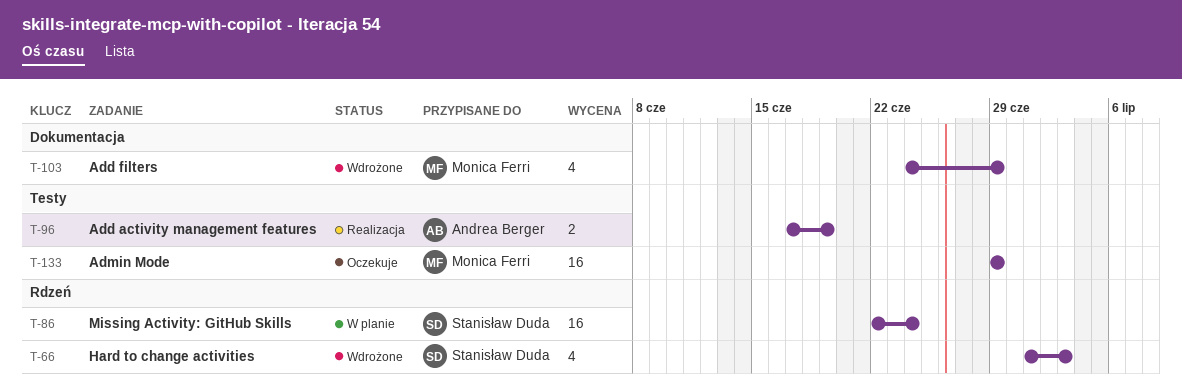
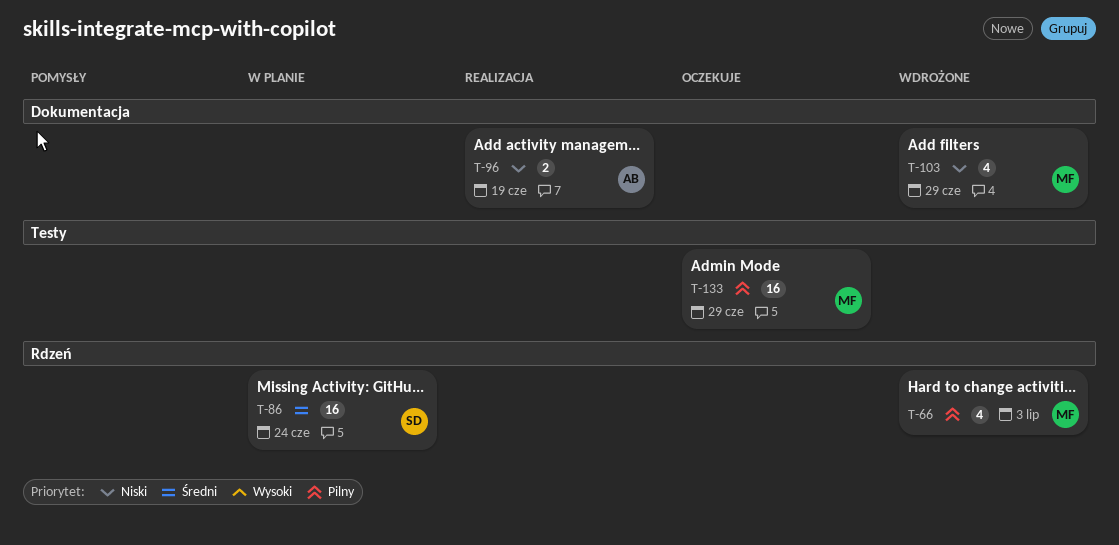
T-66, owner: Stanisław Duda -> Monica Ferri
T-96, label: Testy -> Dokumentacja

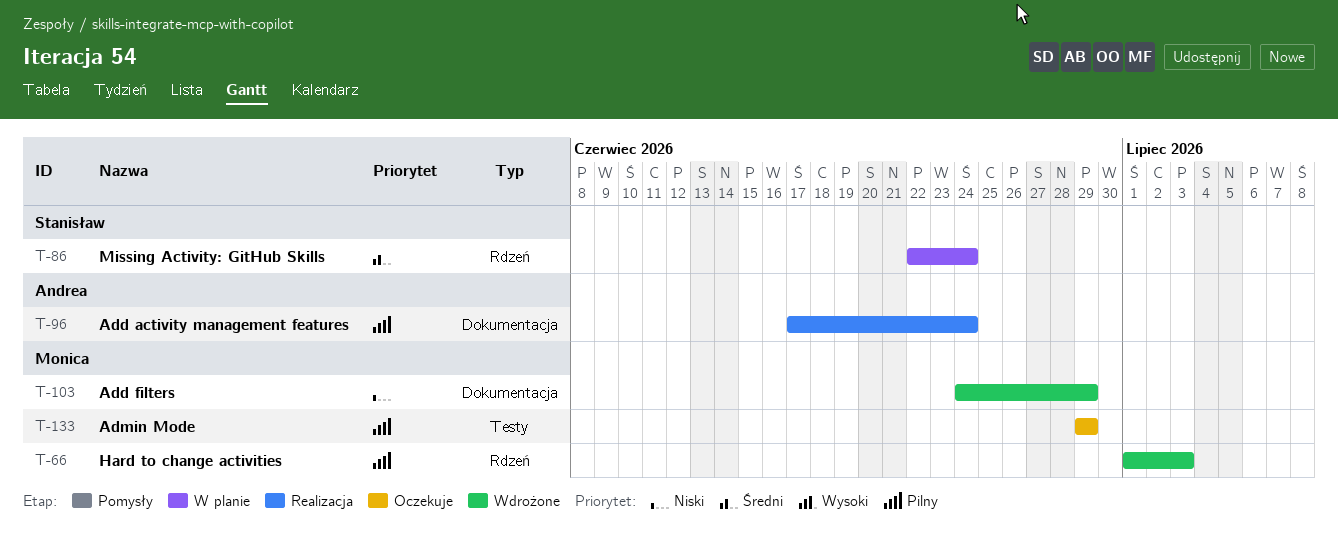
T-96, priority: Niski -> Pilny
T-96, due: Jun 19 -> Jun 24

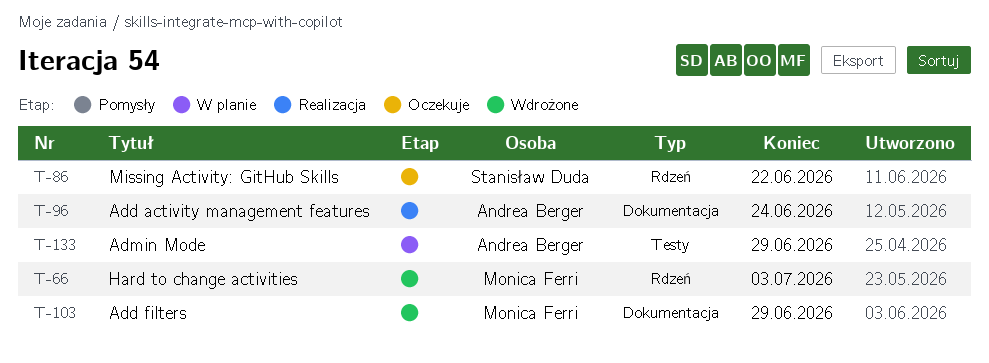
T-86, status: W planie -> Oczekuje
T-86, due: Jun 24 -> Jun 22
T-133, status: Oczekuje -> W planie
T-133, owner: Monica Ferri -> Andrea Berger

